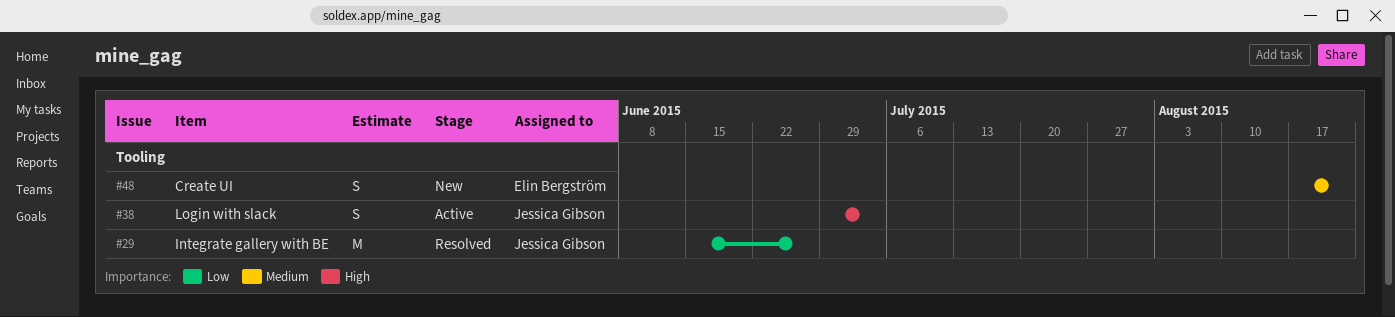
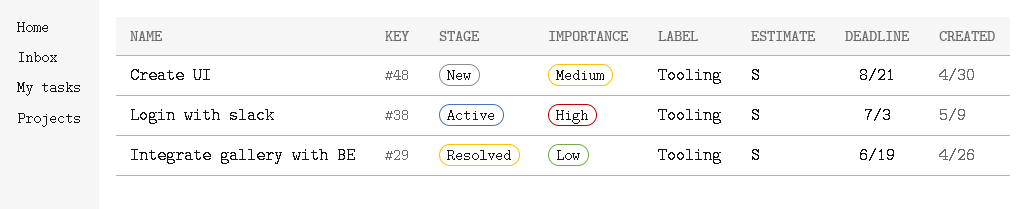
#29, estimate: M -> S
#29, due: Jun 26 -> Jun 19

